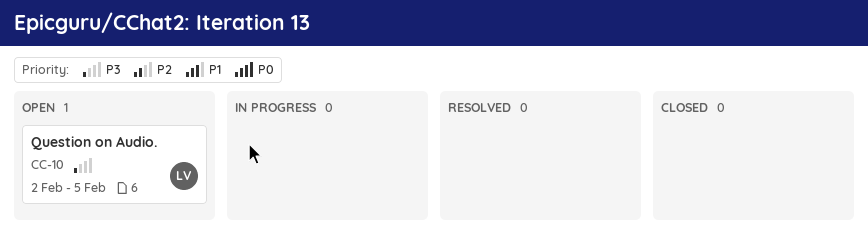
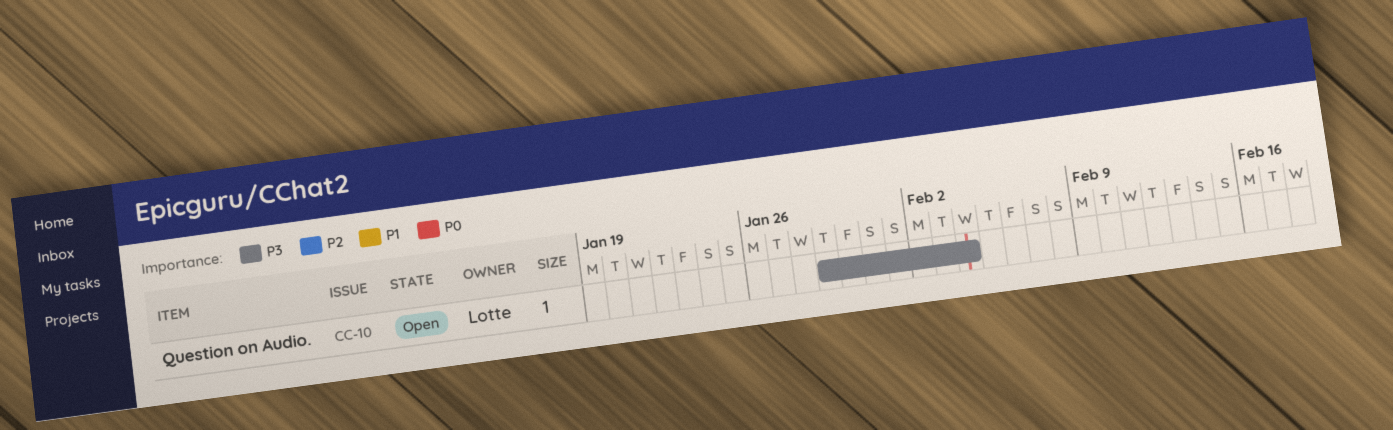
CC-10, start: Feb 2 -> Jan 29
CC-10, due: Feb 5 -> Feb 4

